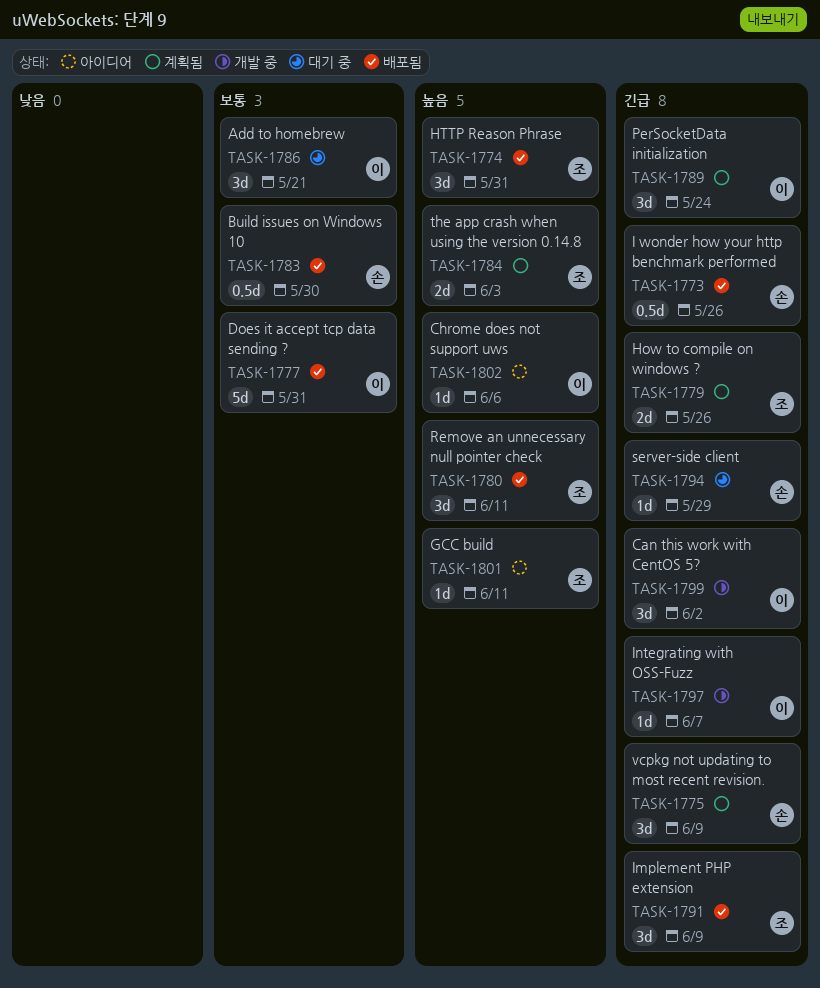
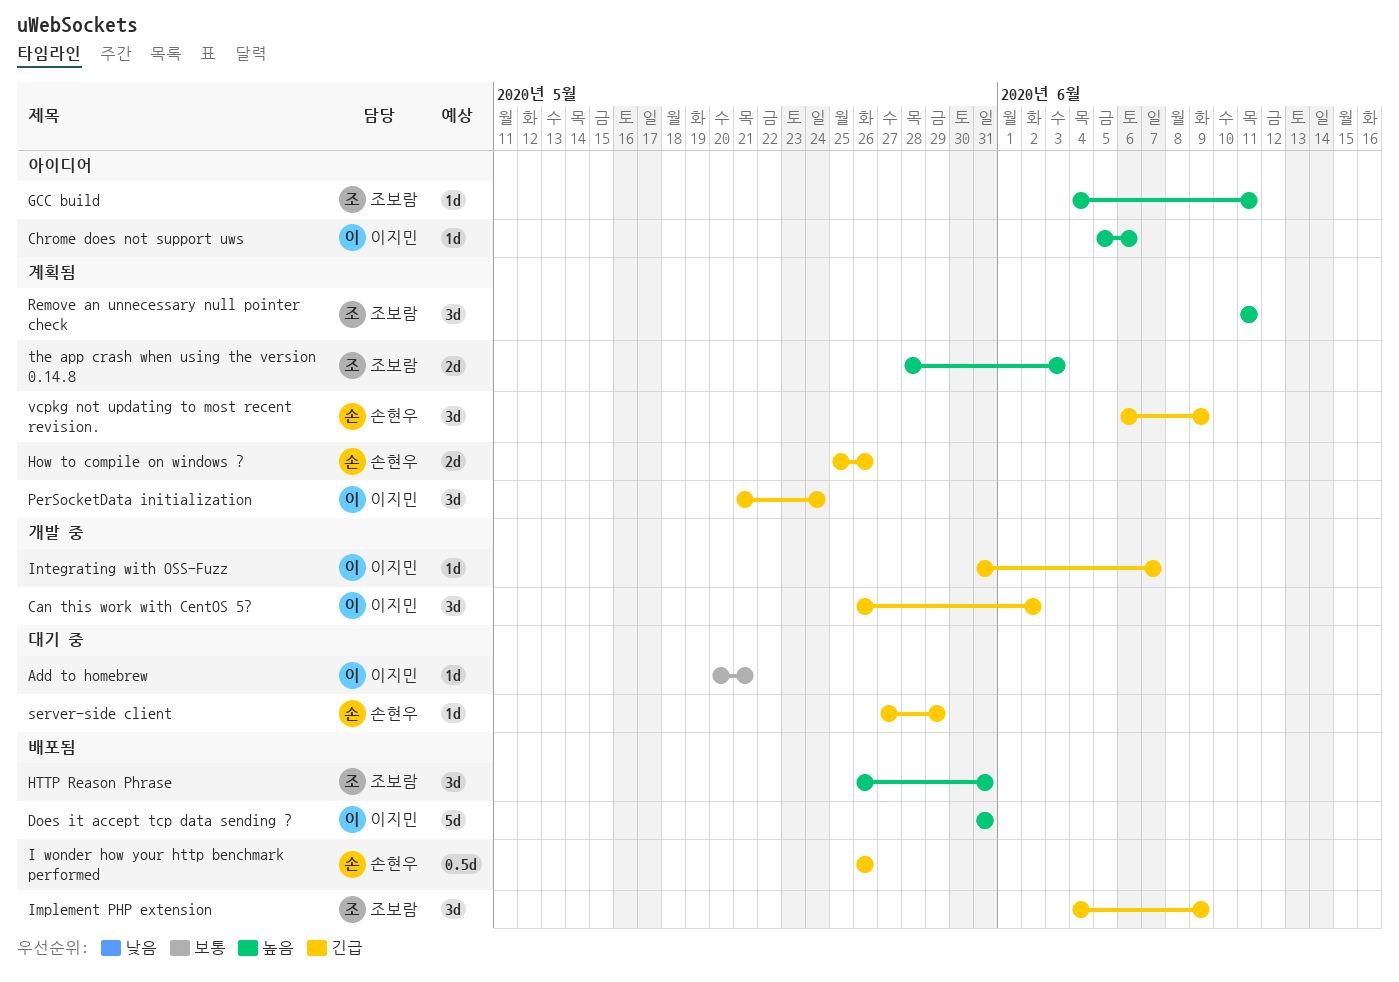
Add to homebrew, estimate: 3d -> 1d
Build issues on Windows 10: present -> none
Does it accept tcp data sending ?, priority: 보통 -> 높음
How to compile on windows ?, owner: 조보람 -> 손현우
Remove an unnecessary null pointer check, status: 배포됨 -> 계획됨

